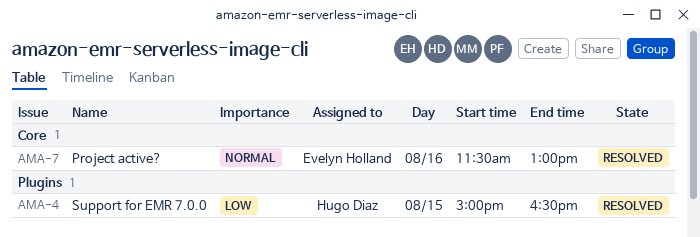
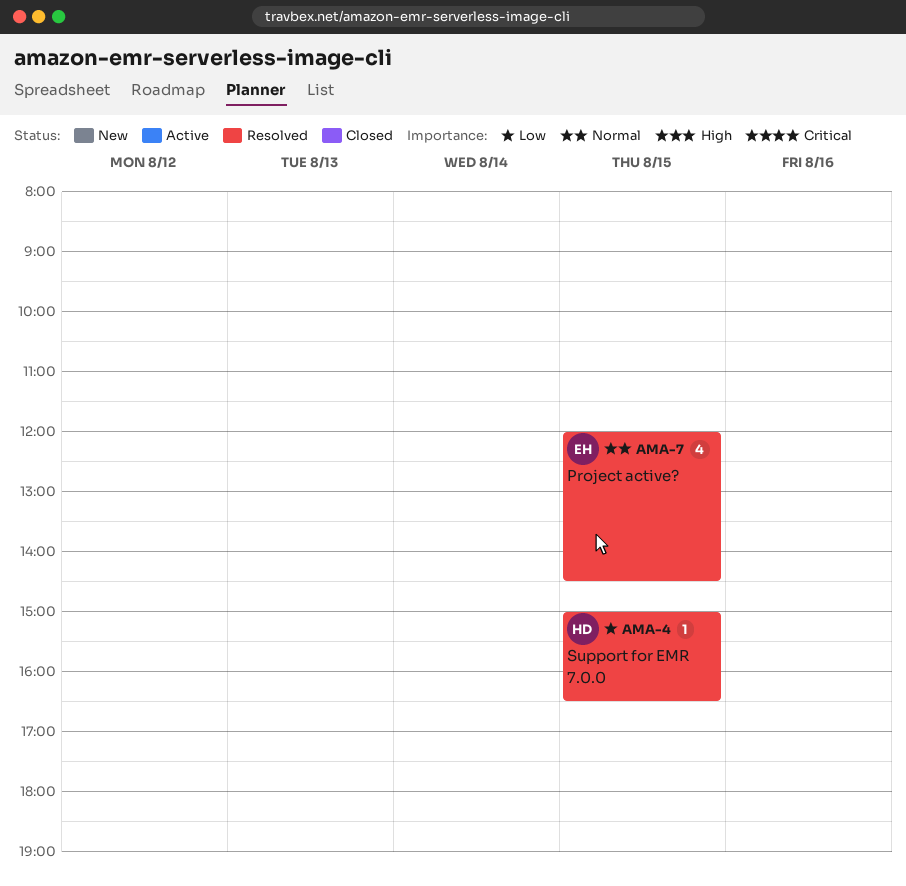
AMA-7, day: Aug 16 -> Aug 15
AMA-7, begins: 11:30 -> 12:00
AMA-7, ends: 13:00 -> 14:30

